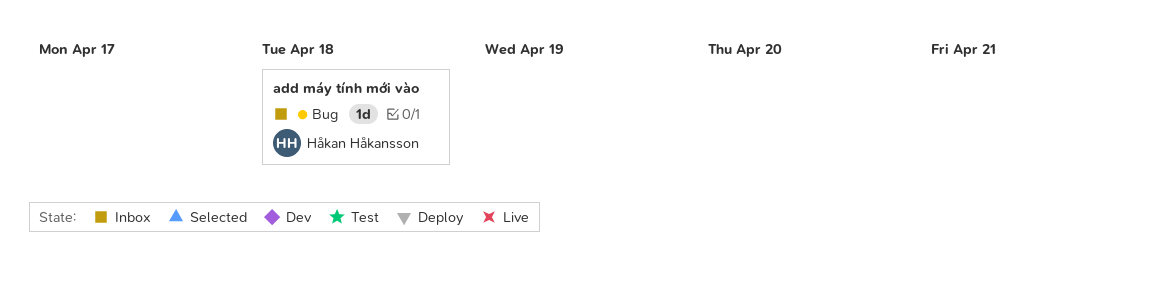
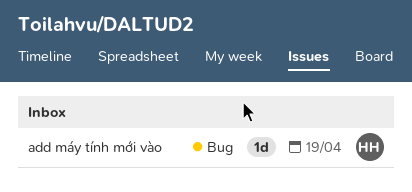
add máy tính mới vào, due: Apr 18 -> Apr 19

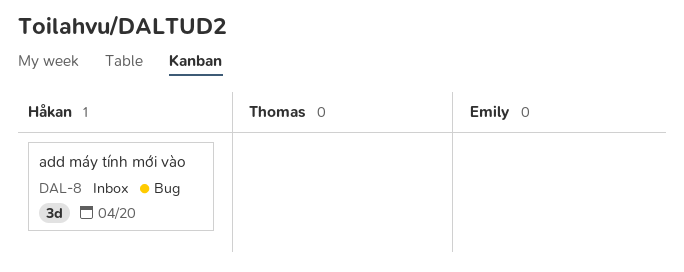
add máy tính mới vào, estimate: 1d -> 3d
add máy tính mới vào, due: Apr 19 -> Apr 20

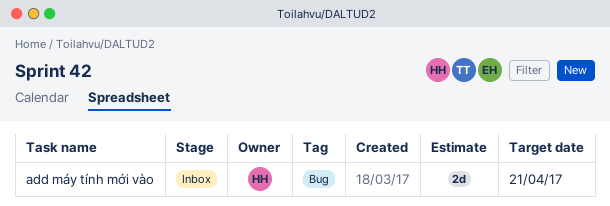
add máy tính mới vào, estimate: 3d -> 2d
add máy tính mới vào, due: Apr 20 -> Apr 21

